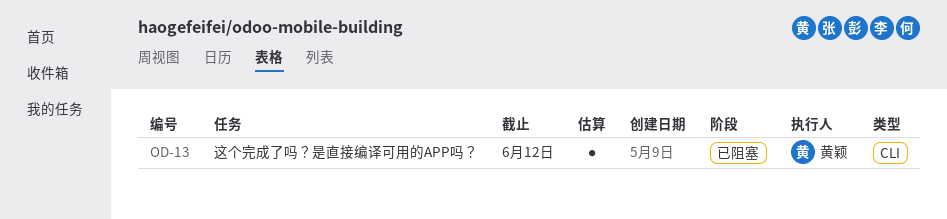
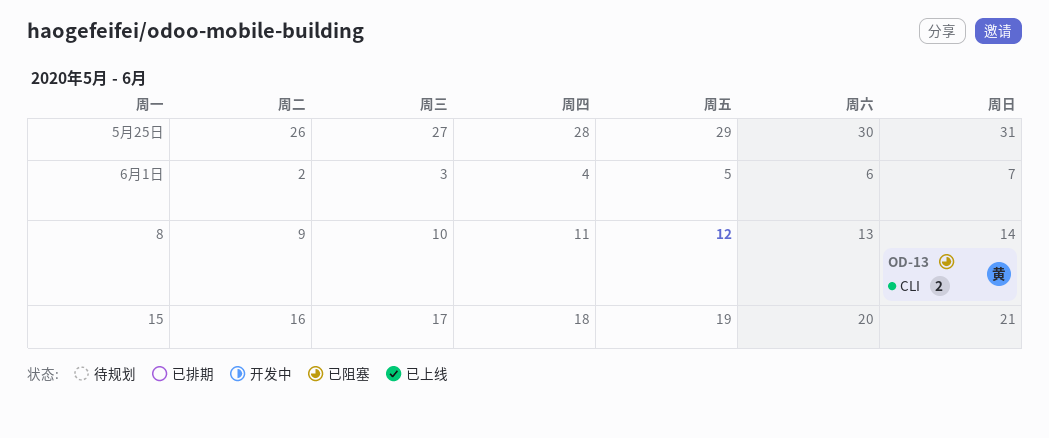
OD-13, estimate: 1 -> 2
OD-13, due: Jun 12 -> Jun 14

